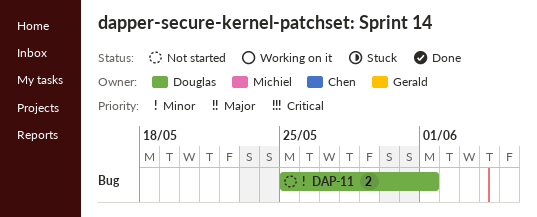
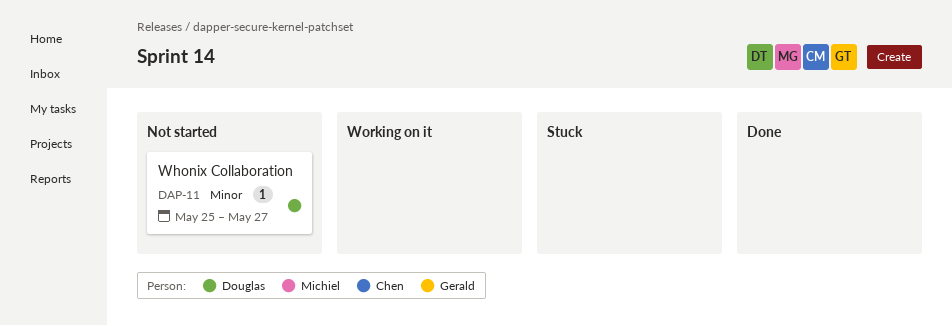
DAP-11, estimate: 2 -> 1
DAP-11, due: Jun 1 -> May 27

